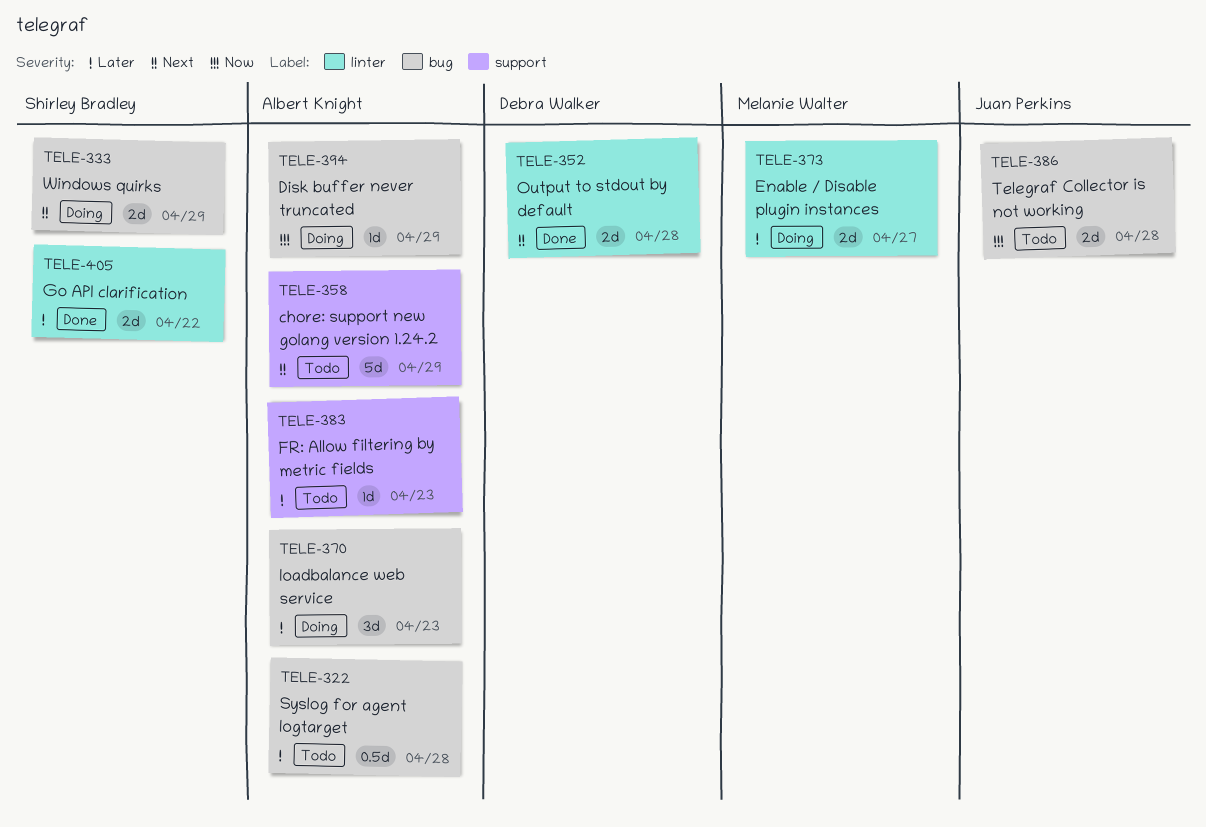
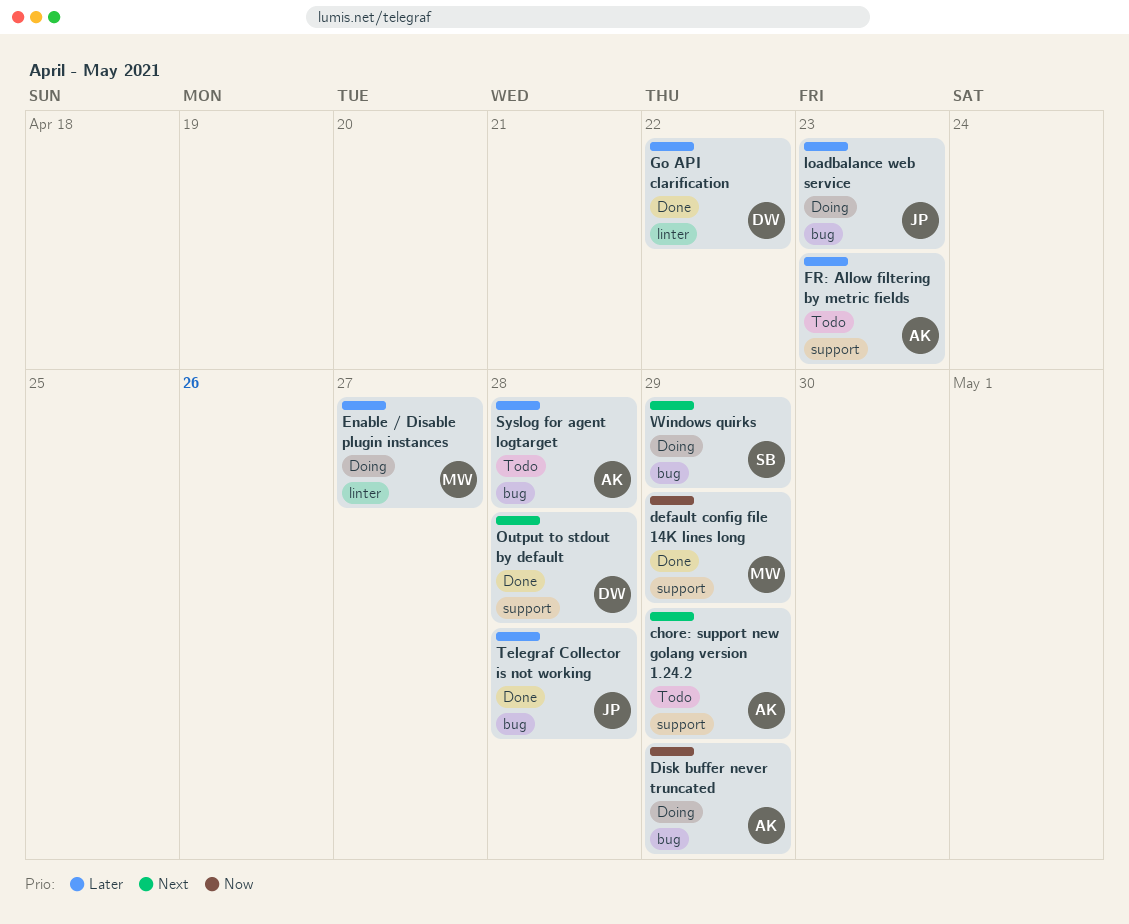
default config file 14K lines long: none -> present
Go API clarification, owner: Shirley Bradley -> Debra Walker
loadbalance web service, owner: Albert Knight -> Juan Perkins
Output to stdout by default, label: linter -> support
Telegraf Collector is not working, status: Todo -> Done
Telegraf Collector is not working, priority: Now -> Later

